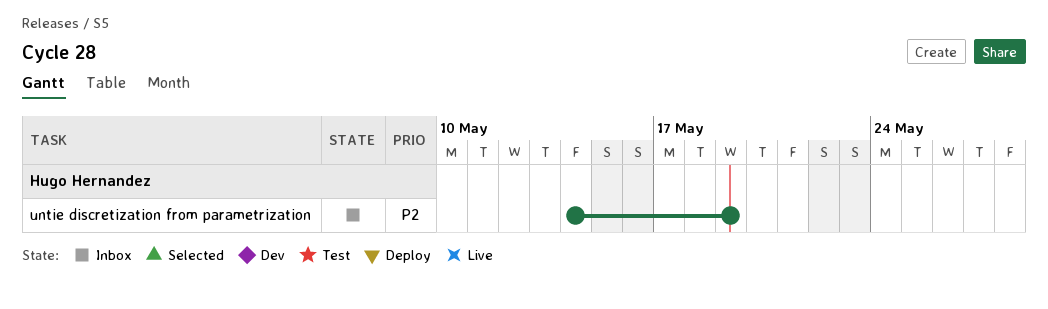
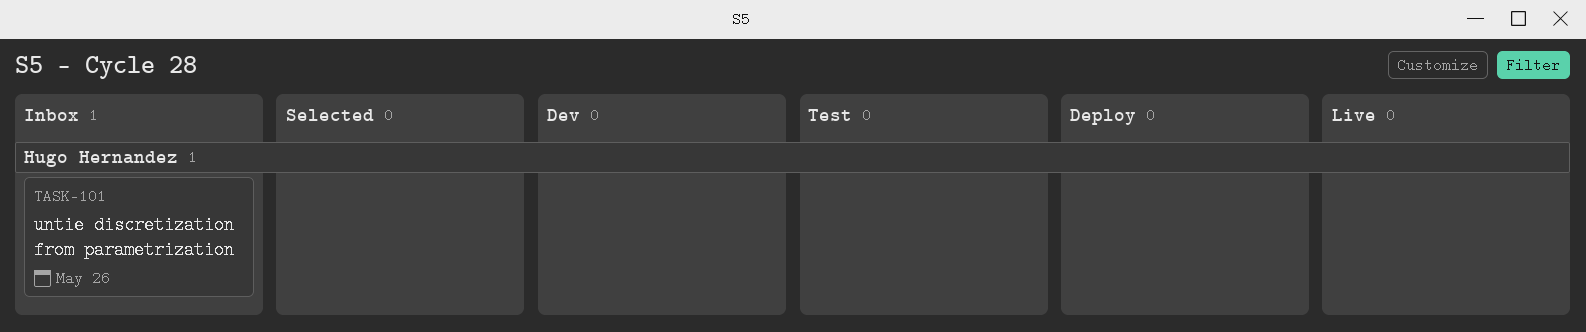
untie discretization from parametrization, due: May 19 -> May 26

